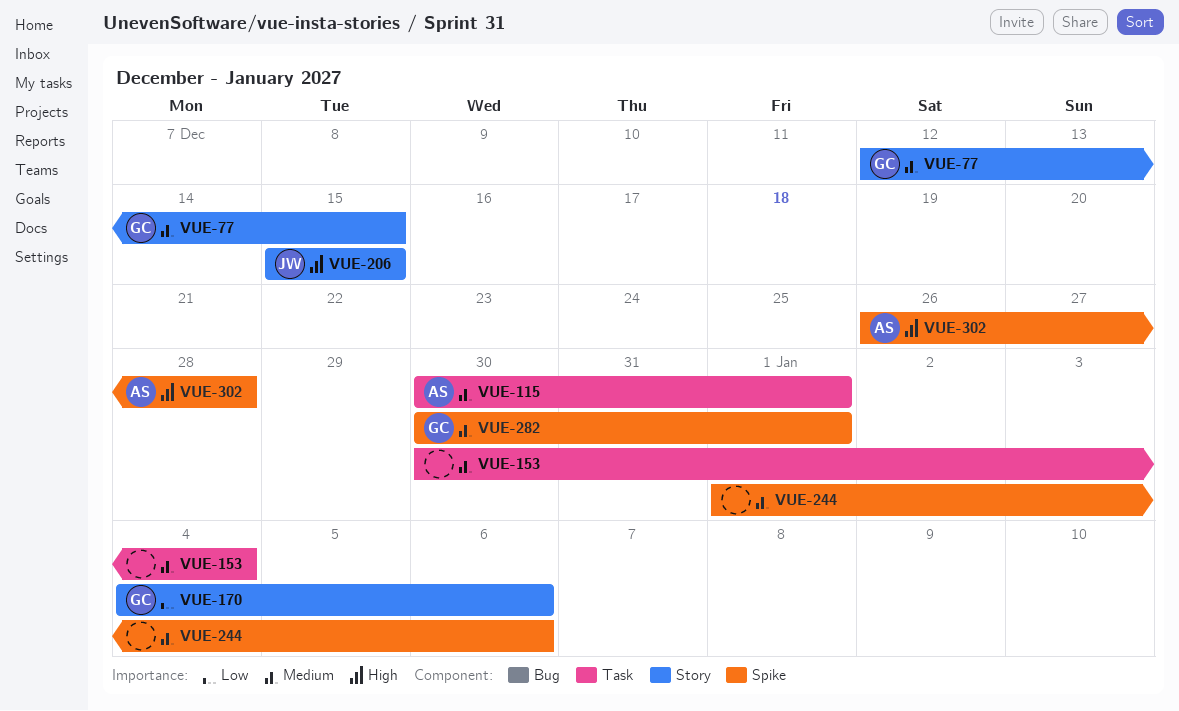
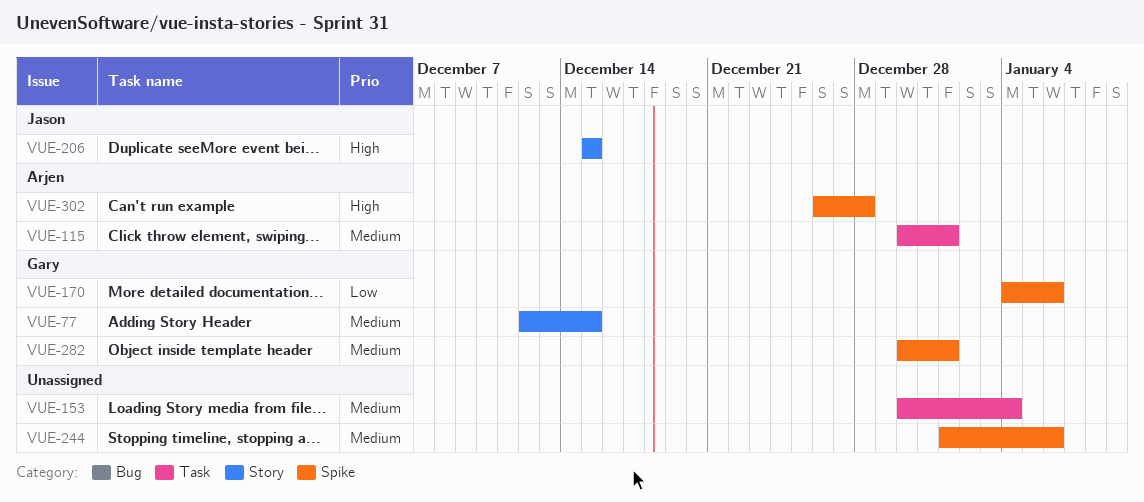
VUE-170, label: Story -> Spike

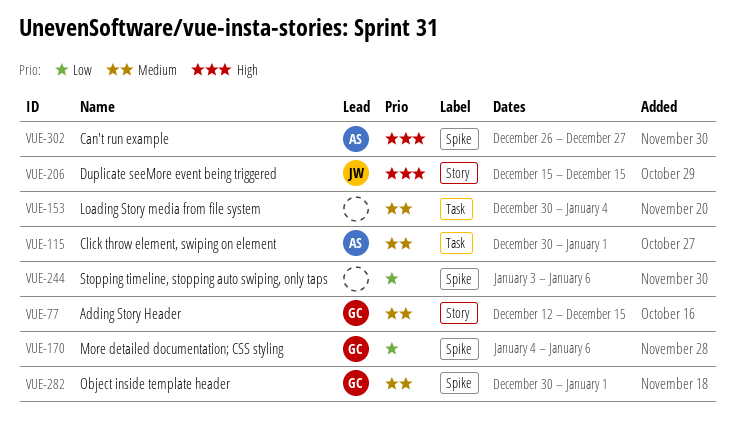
VUE-244, priority: Medium -> Low
VUE-244, start: Jan 1 -> Jan 3
VUE-302, due: Dec 28 -> Dec 27

